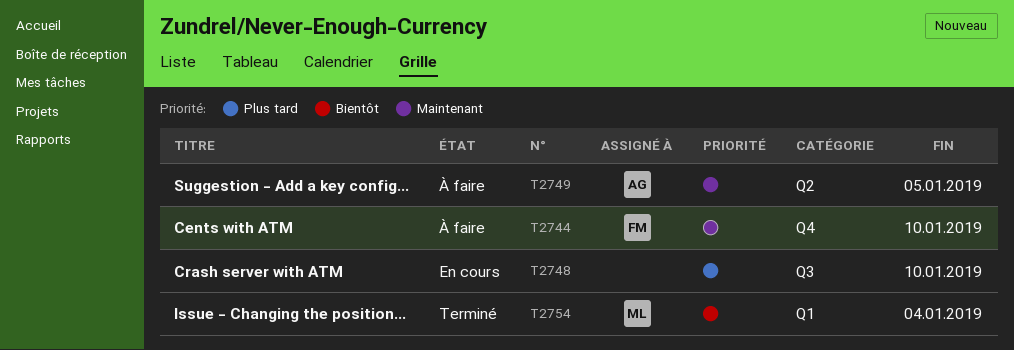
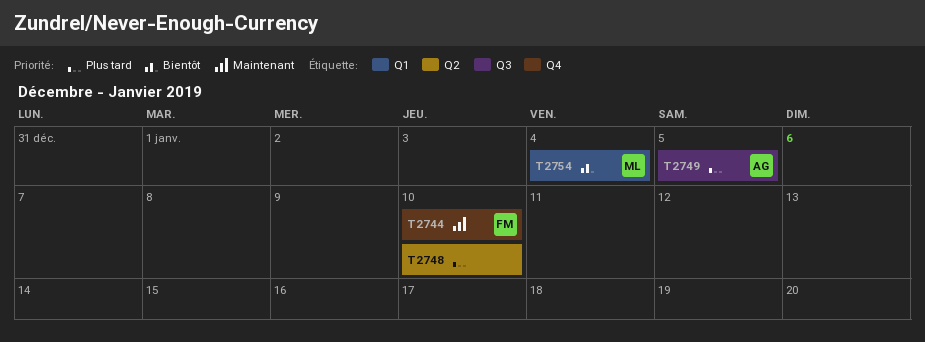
T2748, label: Q3 -> Q2
T2749, priority: Maintenant -> Plus tard
T2749, label: Q2 -> Q3

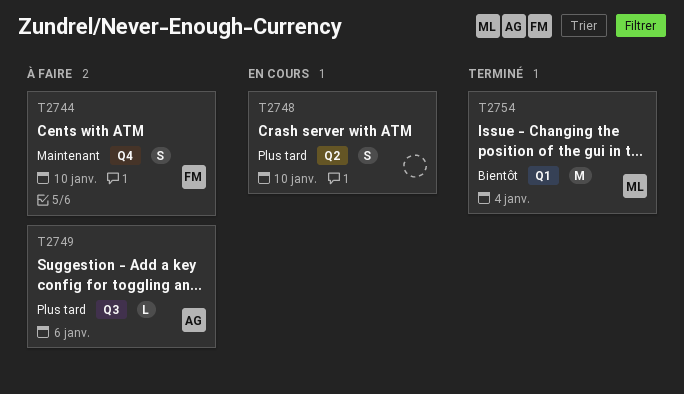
T2749, due: Jan 5 -> Jan 6

